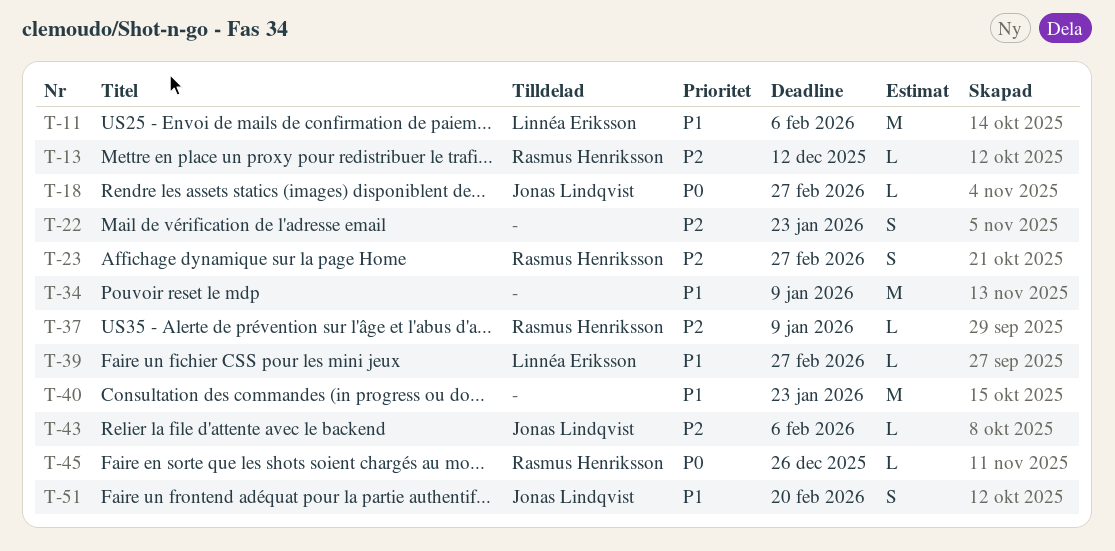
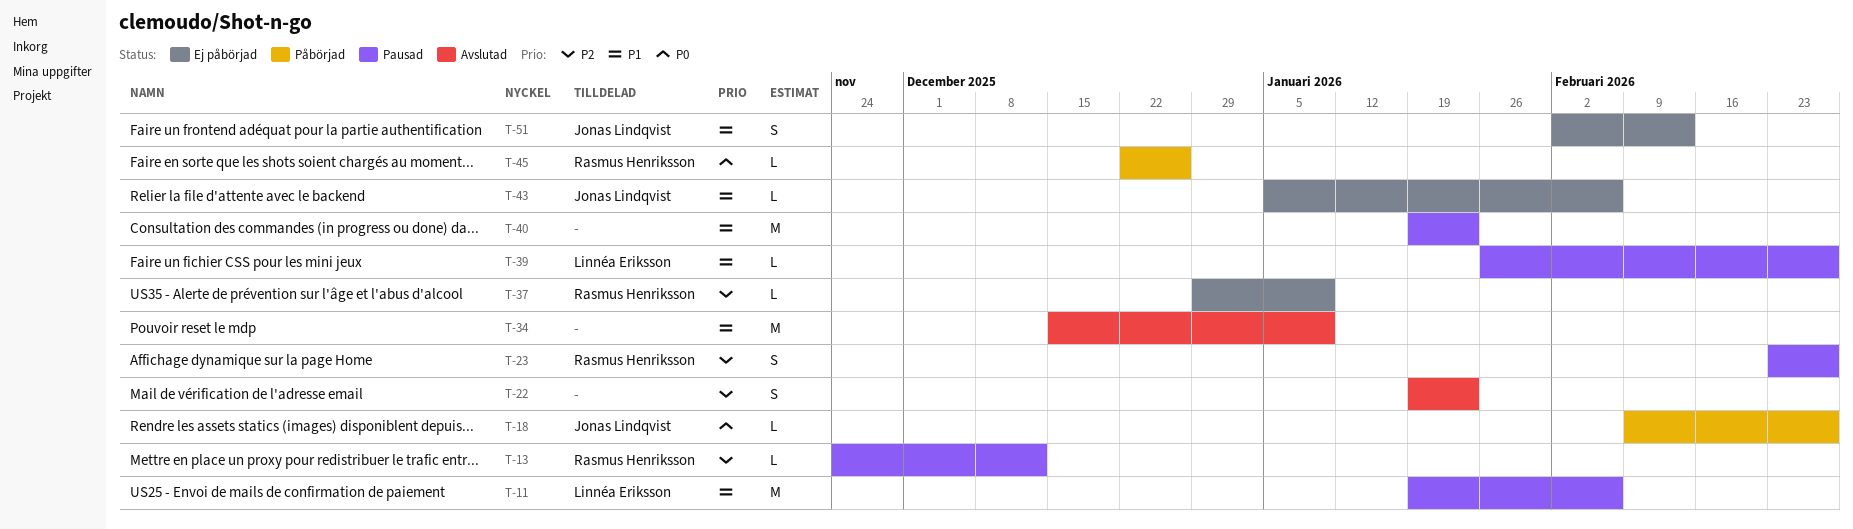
T-43, priority: P2 -> P1
T-51, due: Feb 20 -> Feb 13

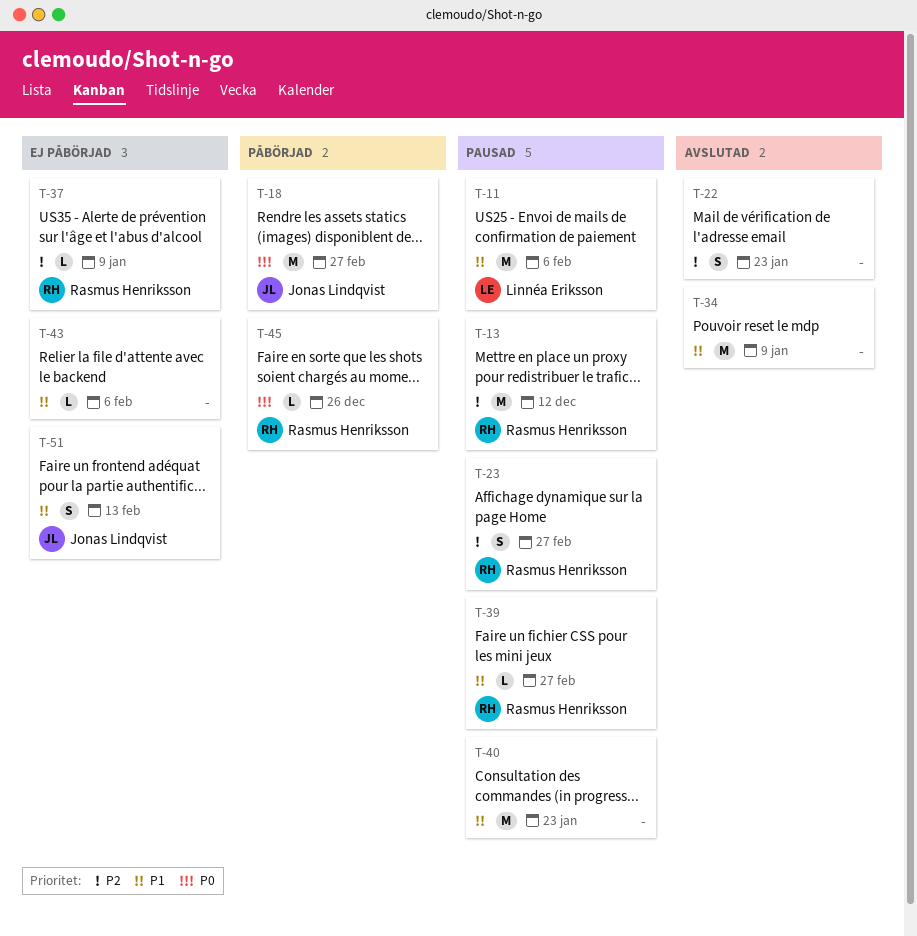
T-13, estimate: L -> M
T-18, estimate: L -> M
T-39, owner: Linnéa Eriksson -> Rasmus Henriksson
T-43, owner: Jonas Lindqvist -> none

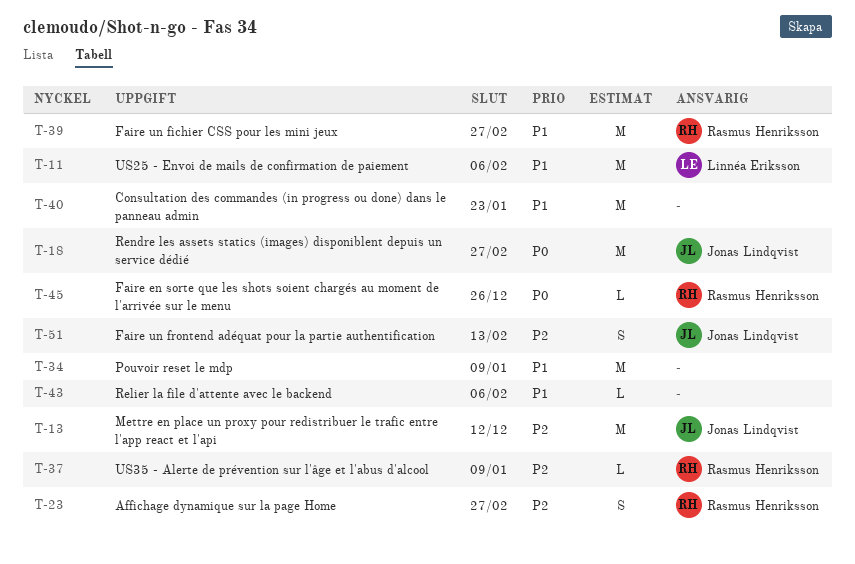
T-13, owner: Rasmus Henriksson -> Jonas Lindqvist
T-22: present -> none
T-39, estimate: L -> M
T-51, priority: P1 -> P2

